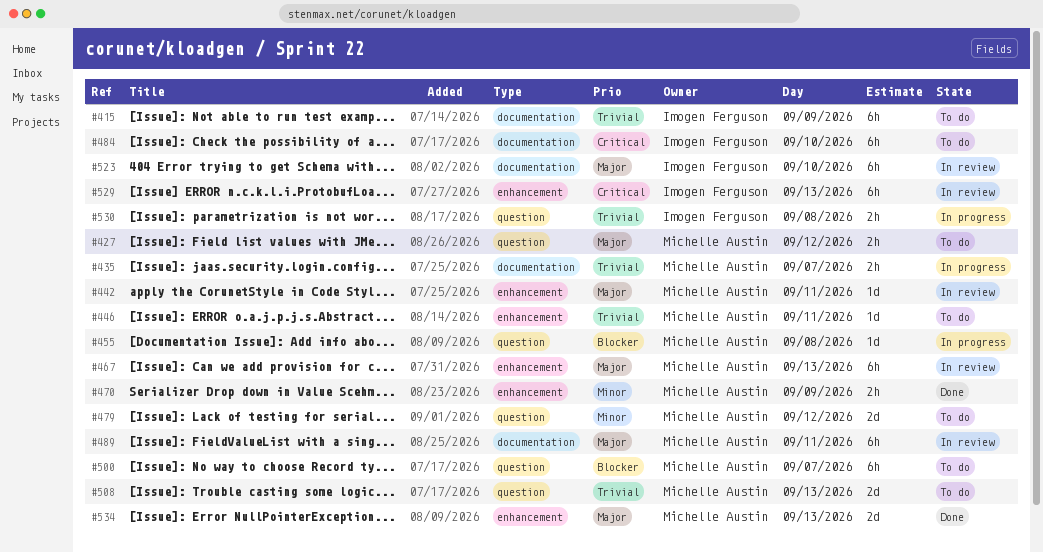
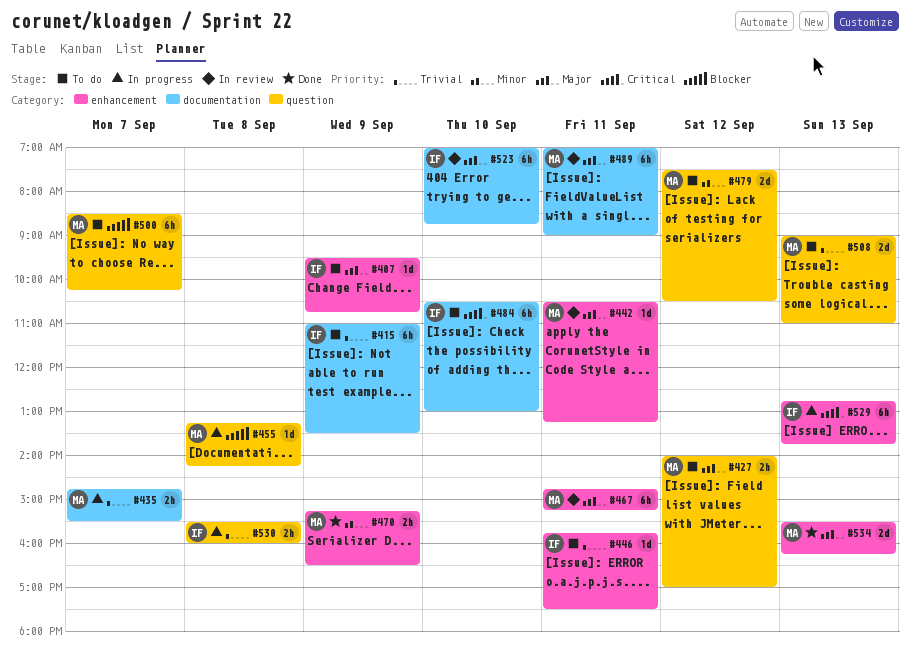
#407: none -> present
#446, owner: Michelle Austin -> Imogen Ferguson
#467, day: Sep 13 -> Sep 11
#529, status: In review -> In progress

